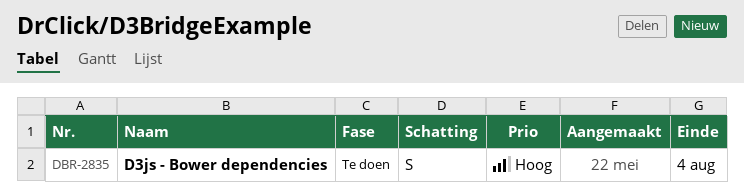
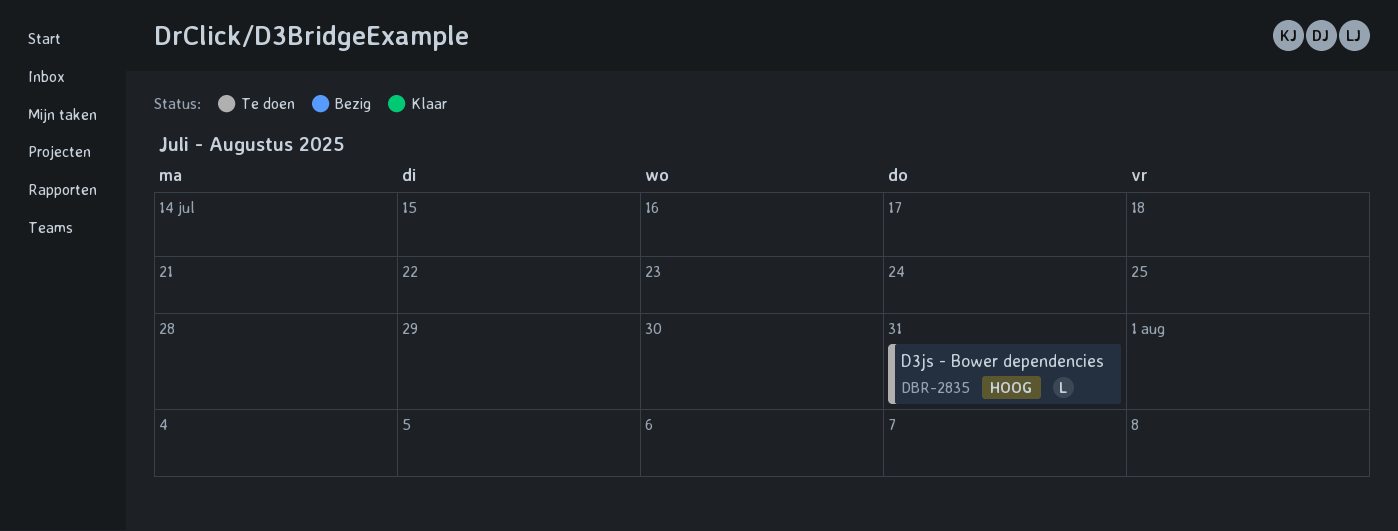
DBR-2835, estimate: S -> L
DBR-2835, due: Aug 4 -> Jul 31

